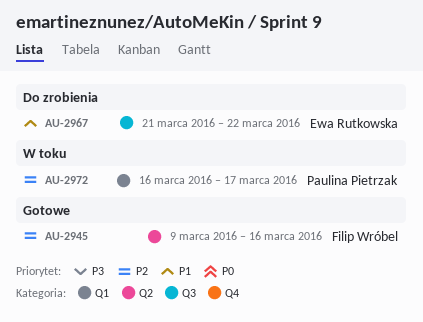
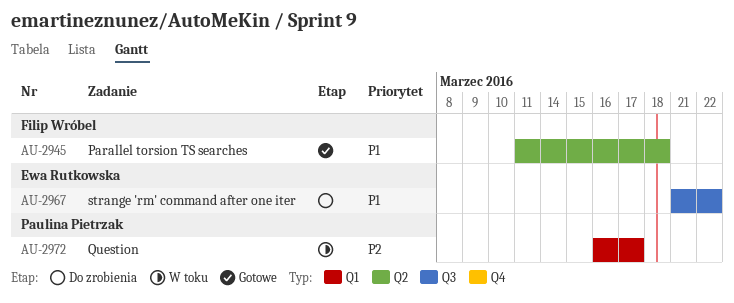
AU-2945, priority: P2 -> P1
AU-2945, start: Mar 9 -> Mar 11
AU-2945, due: Mar 16 -> Mar 18

